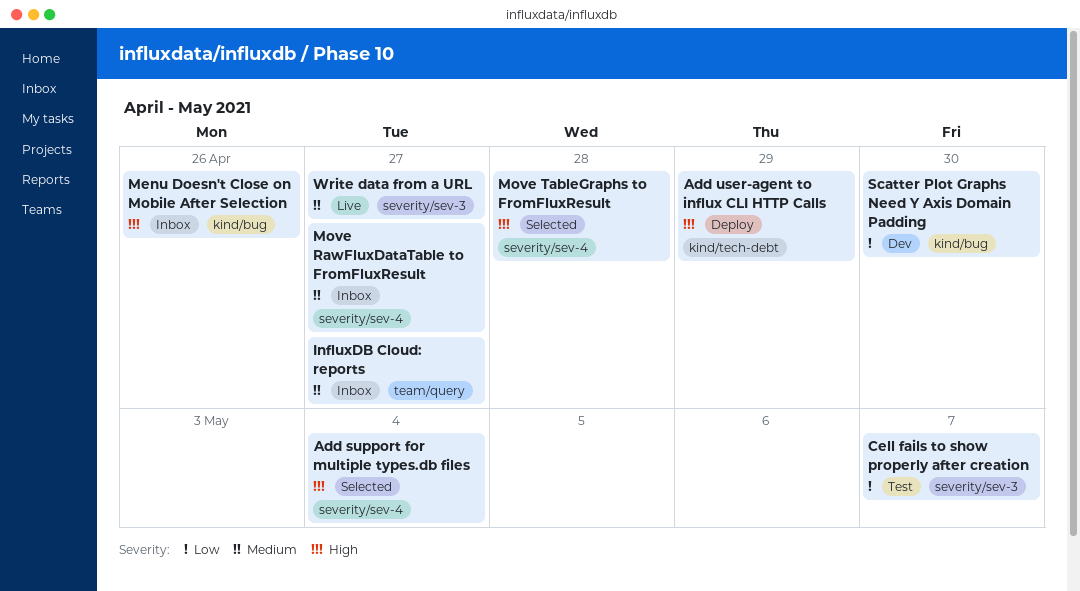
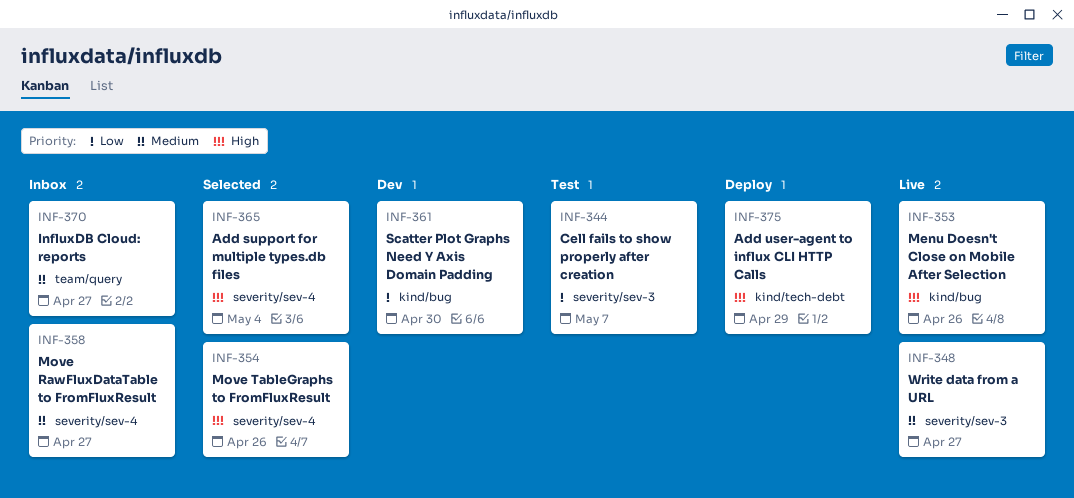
Menu Doesn't Close on Mobile After Selection, status: Inbox -> Live
Move TableGraphs to FromFluxResult, due: Apr 28 -> Apr 26

